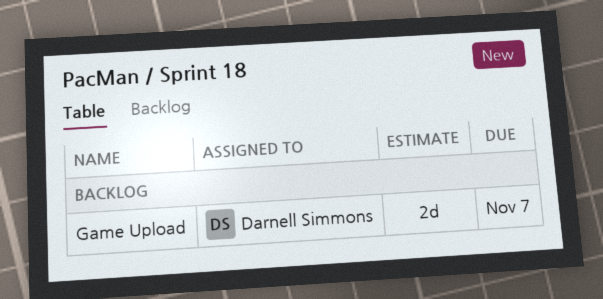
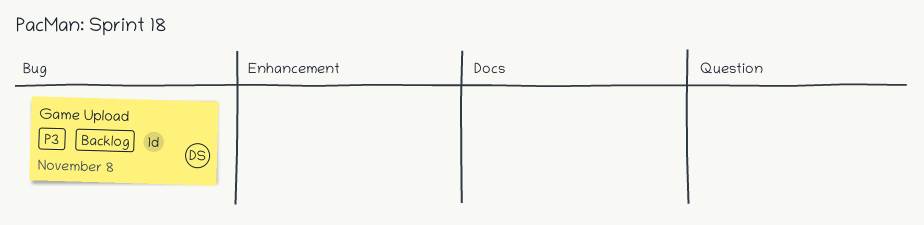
Game Upload, estimate: 2d -> 1d
Game Upload, due: Nov 7 -> Nov 8

